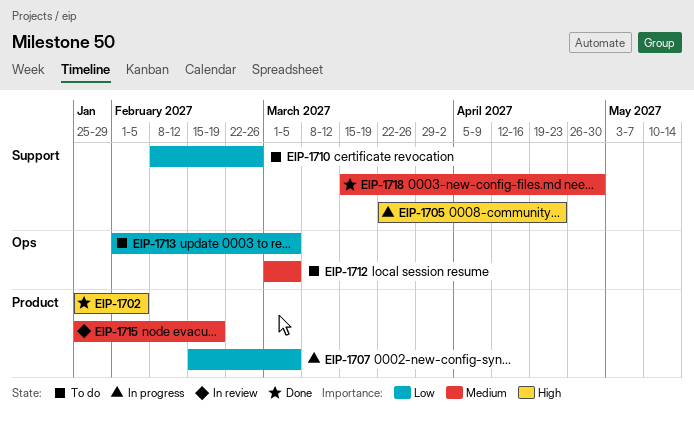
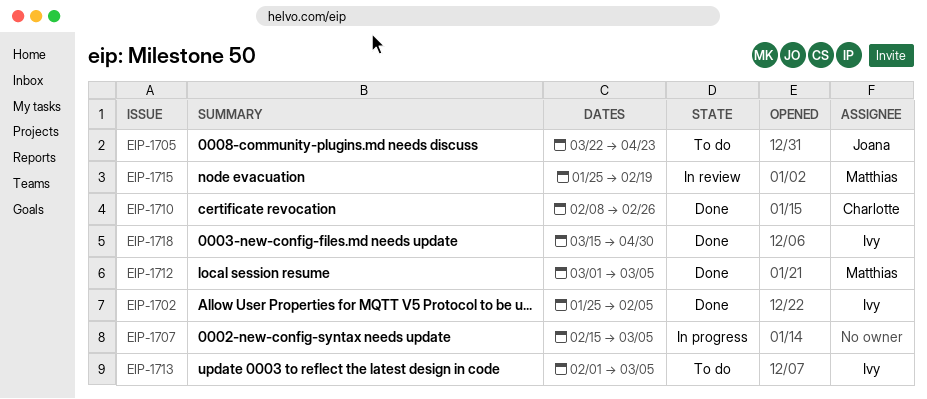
EIP-1705, status: In progress -> To do
EIP-1710, status: To do -> Done
EIP-1712, status: To do -> Done

